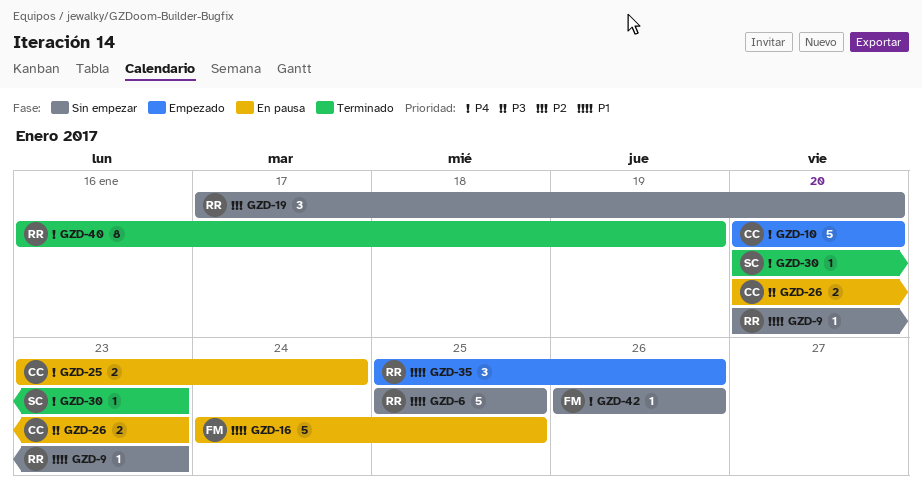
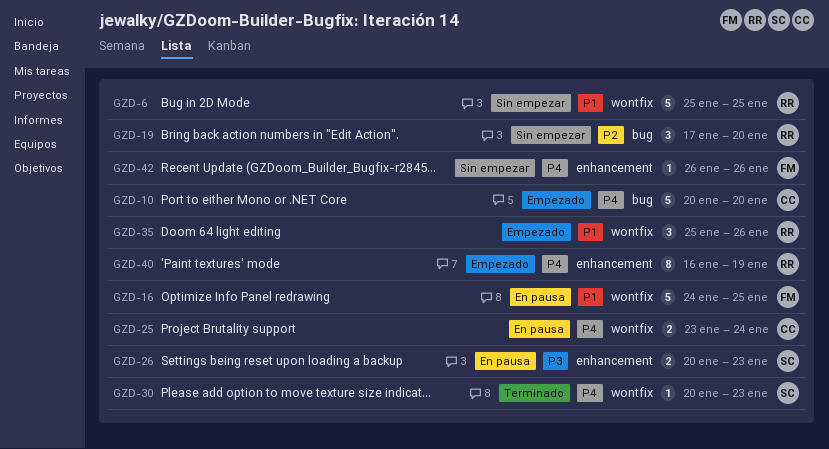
GZD-9: present -> none
GZD-26, owner: CC -> SC
GZD-40, status: Terminado -> Empezado

